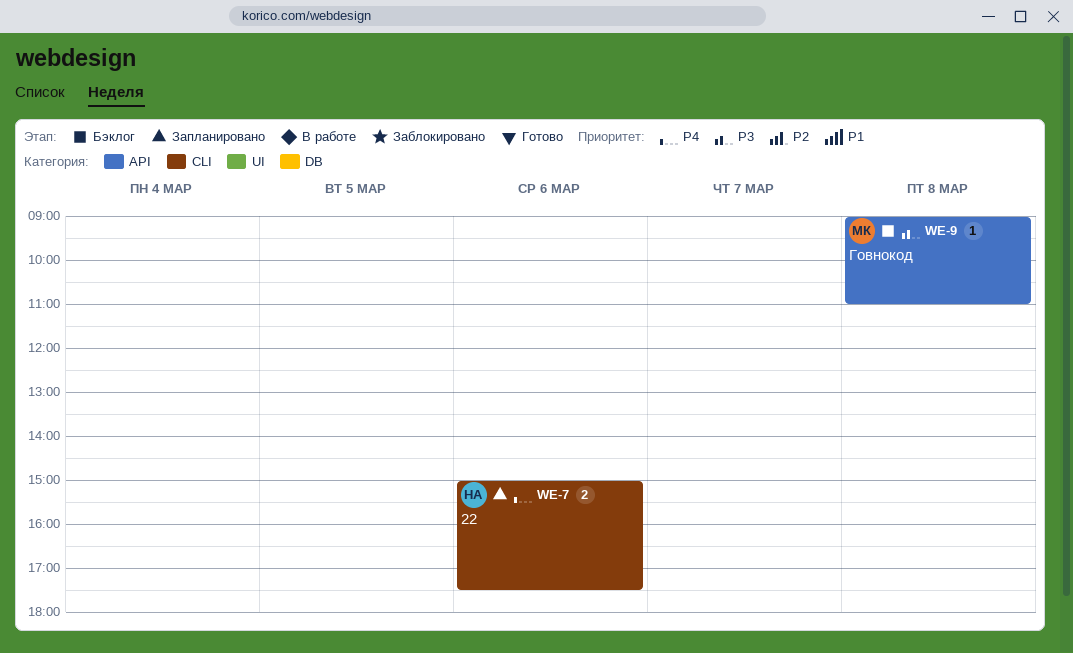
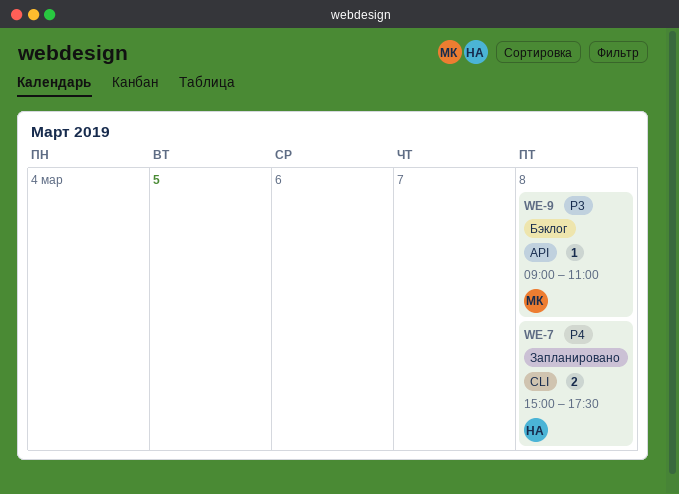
WE-7, day: Mar 6 -> Mar 8

